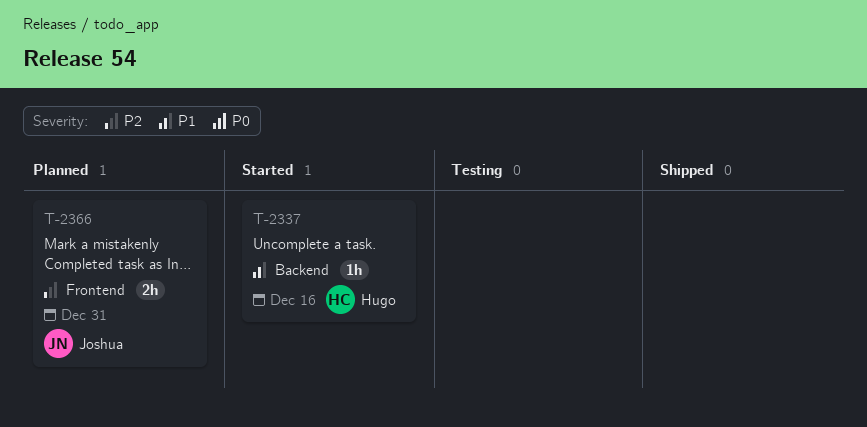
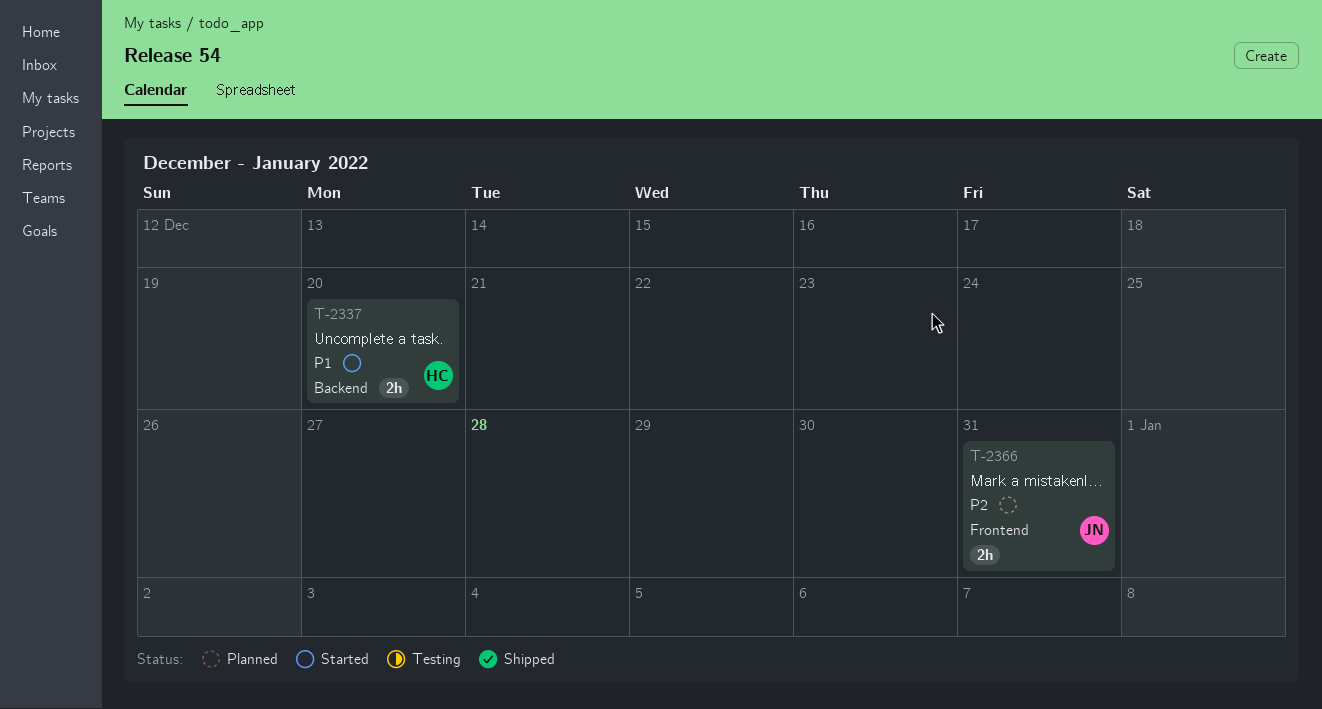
T-2337, estimate: 1h -> 2h
T-2337, due: Dec 16 -> Dec 20

